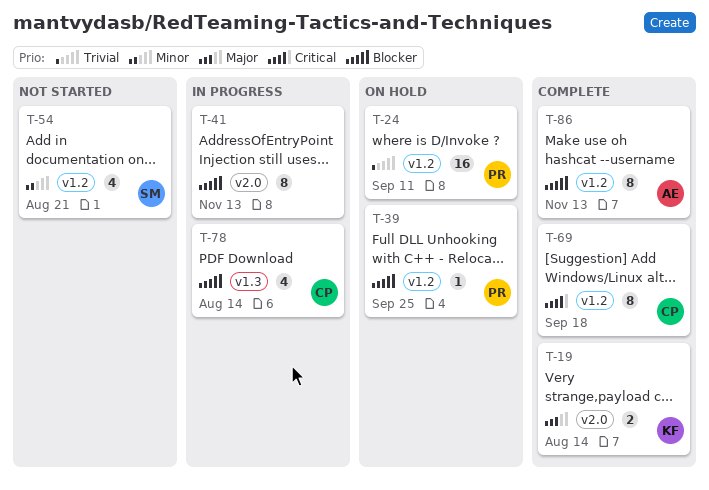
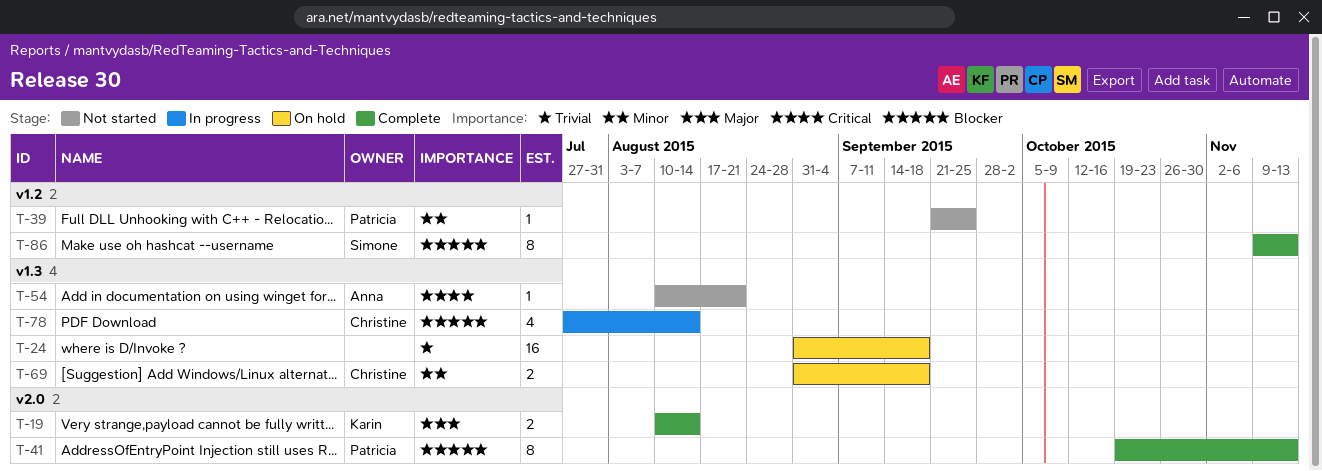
T-24, owner: Patricia -> none
T-24, label: v1.2 -> v1.3
T-24, due: Sep 11 -> Sep 18
T-39, status: On hold -> Not started
T-39, priority: Blocker -> Minor
T-41, status: In progress -> Complete
T-41, owner: none -> Patricia
T-54, owner: Simone -> Anna
T-54, priority: Minor -> Critical
T-54, label: v1.2 -> v1.3
T-54, estimate: 4 -> 1
T-69, status: Complete -> On hold
T-69, priority: Critical -> Minor
T-69, label: v1.2 -> v1.3
T-69, estimate: 8 -> 2
T-86, owner: Anna -> Simone

